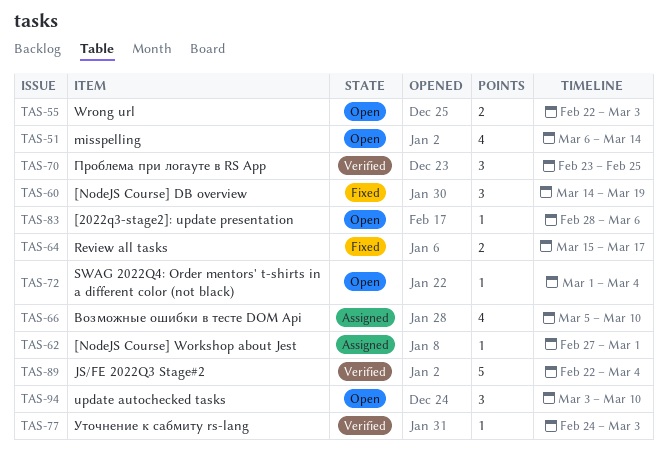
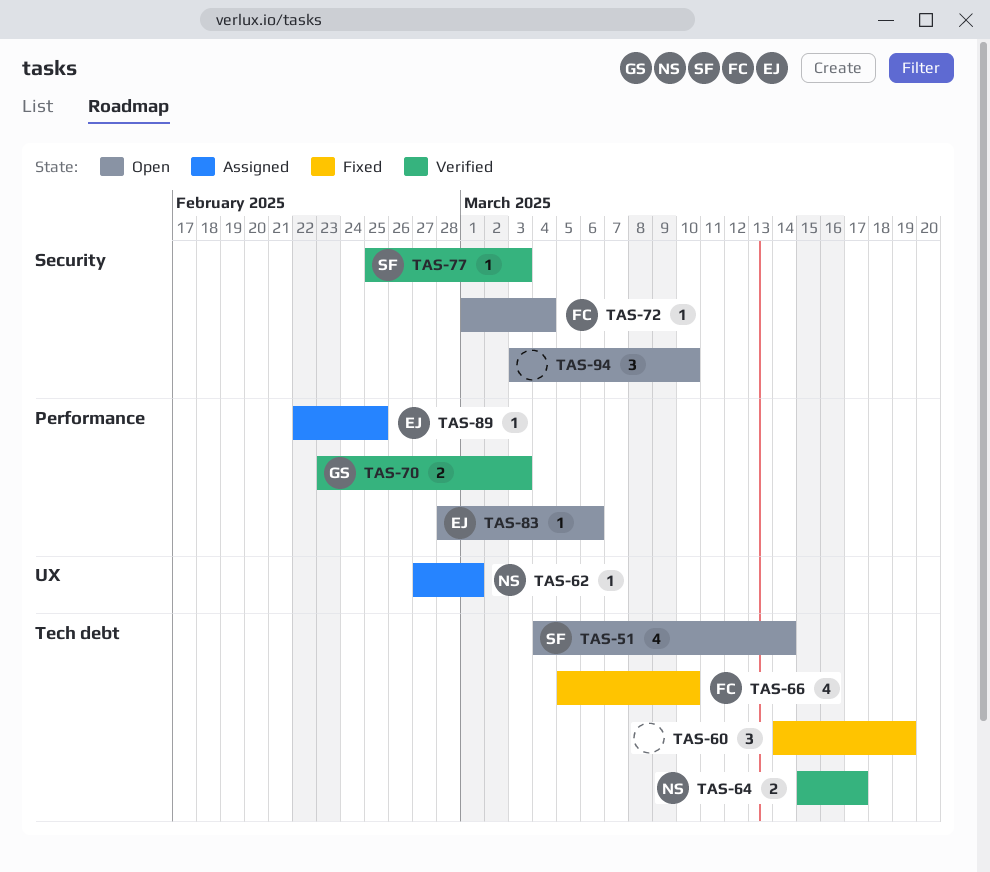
TAS-51, start: Mar 6 -> Mar 4
TAS-55: present -> none
TAS-64, status: Fixed -> Verified
TAS-66, status: Assigned -> Fixed
TAS-70, estimate: 3 -> 2
TAS-70, due: Feb 25 -> Mar 3
TAS-77, start: Feb 24 -> Feb 25
TAS-89, status: Verified -> Assigned
TAS-89, estimate: 5 -> 1
TAS-89, due: Mar 4 -> Feb 25

